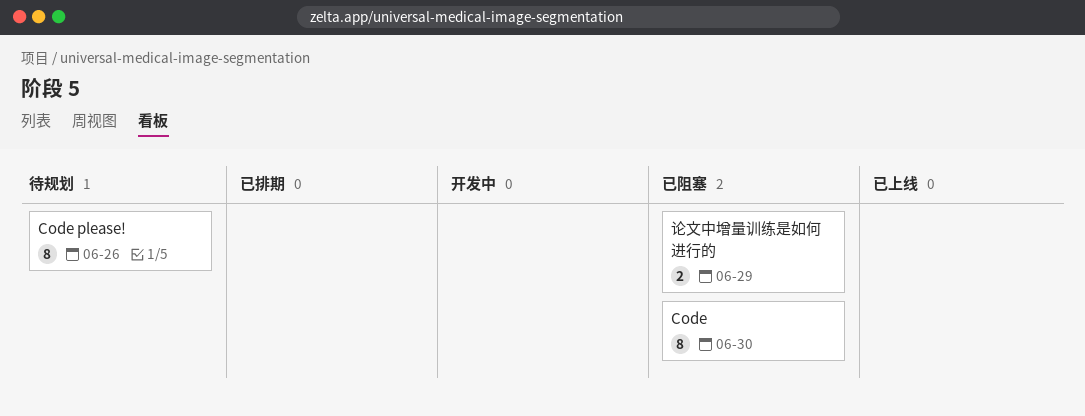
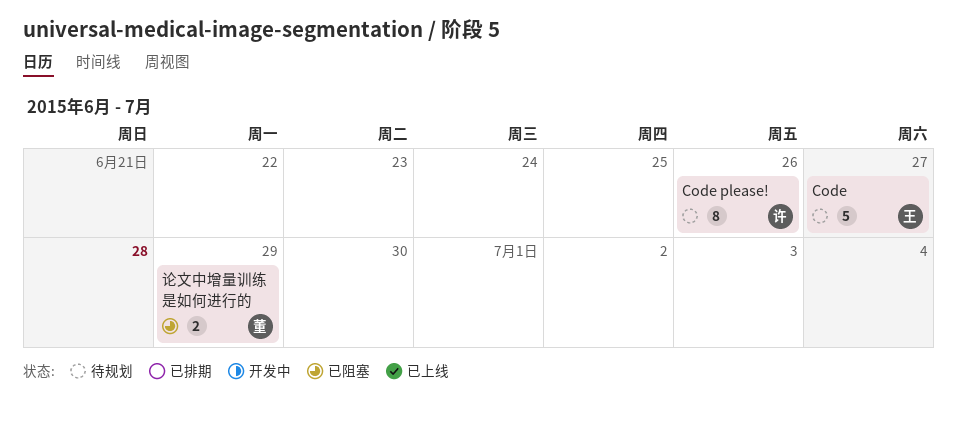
Code, status: 已阻塞 -> 待规划
Code, estimate: 8 -> 5
Code, due: Jun 30 -> Jun 27

